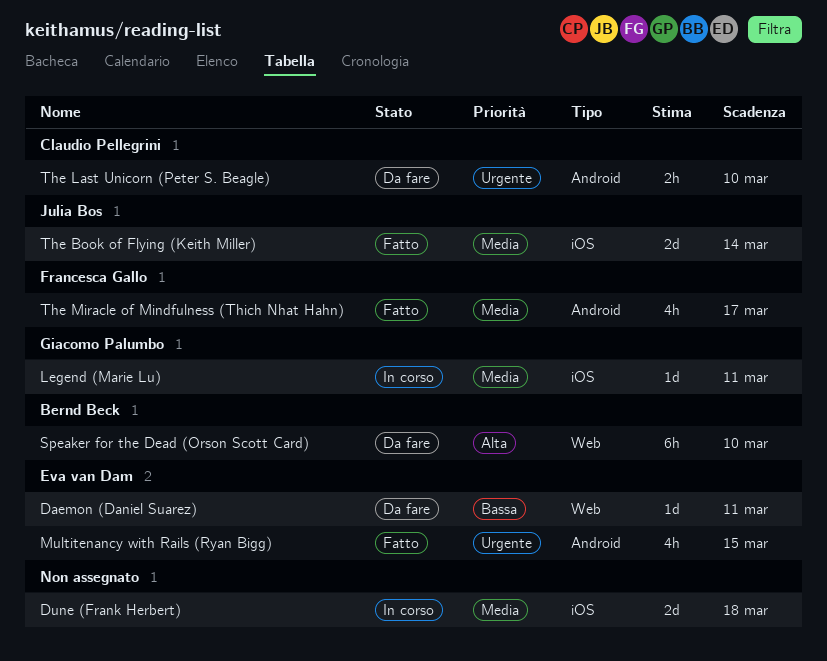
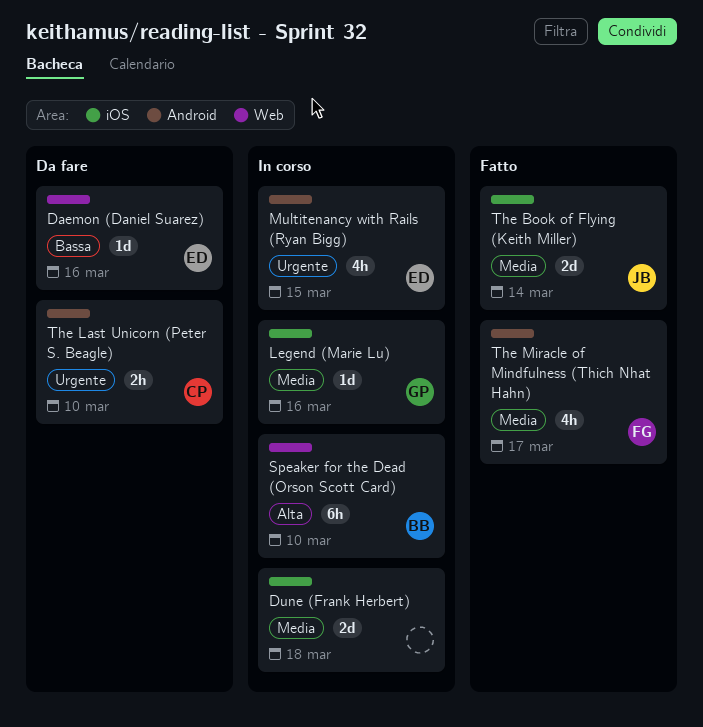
Daemon (Daniel Suarez), due: Mar 11 -> Mar 16
Legend (Marie Lu), due: Mar 11 -> Mar 16
Multitenancy with Rails (Ryan Bigg), status: Fatto -> In corso
Speaker for the Dead (Orson Scott Card), status: Da fare -> In corso

